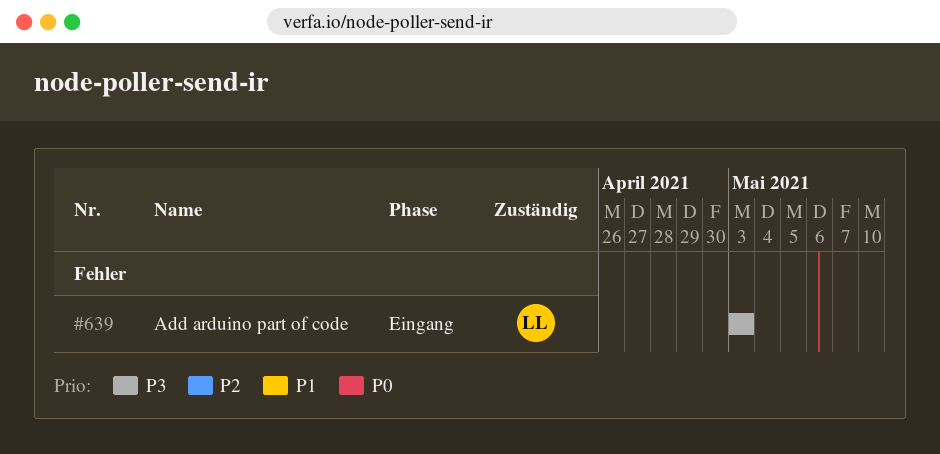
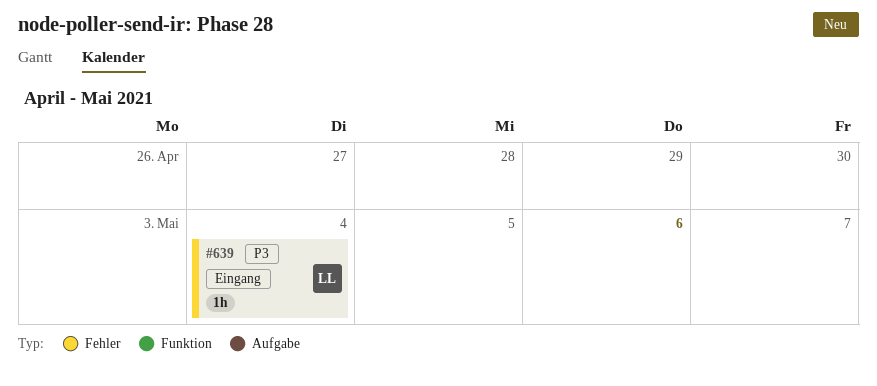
#639, due: May 3 -> May 4

